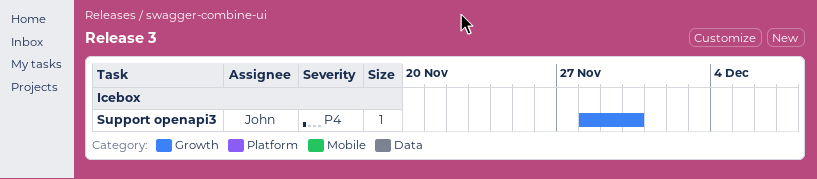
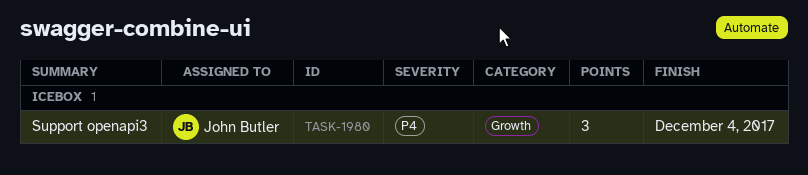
Support openapi3, estimate: 1 -> 3
Support openapi3, due: Nov 30 -> Dec 4

